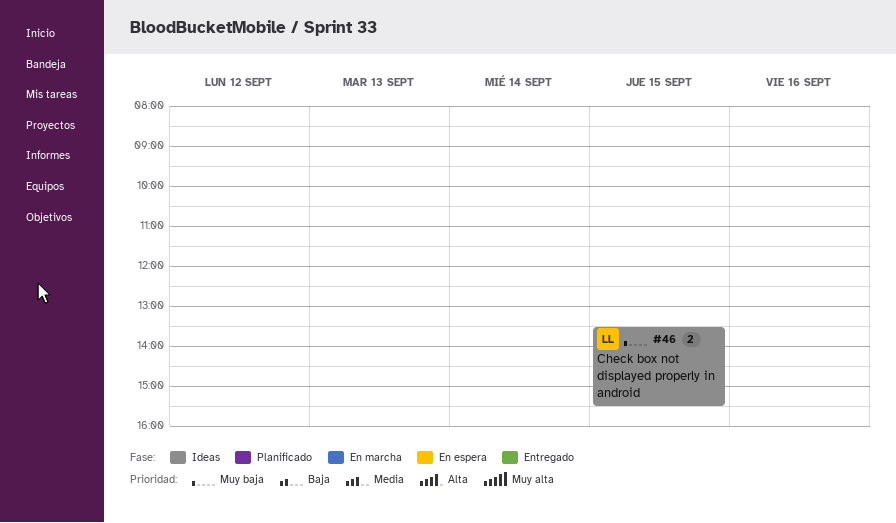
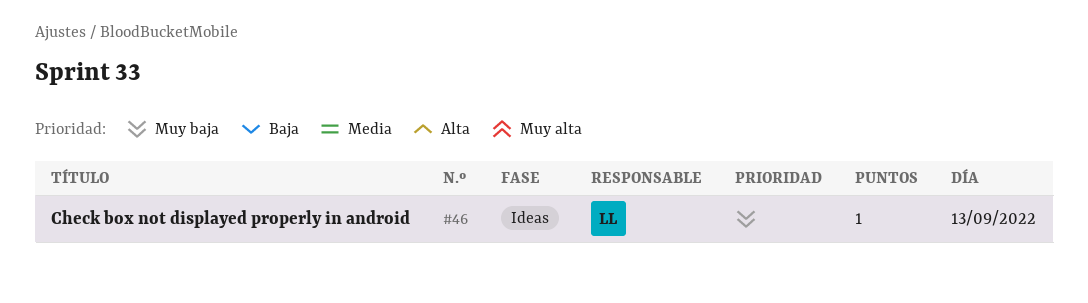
#46, estimate: 2 -> 1
#46, day: Sep 15 -> Sep 13

